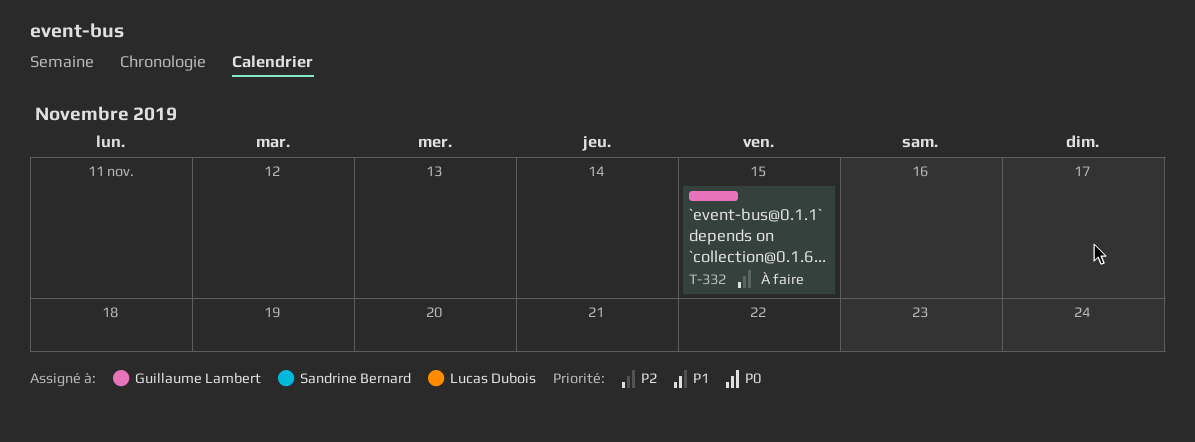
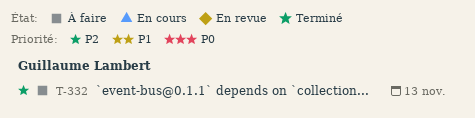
T-332, due: Nov 15 -> Nov 13

